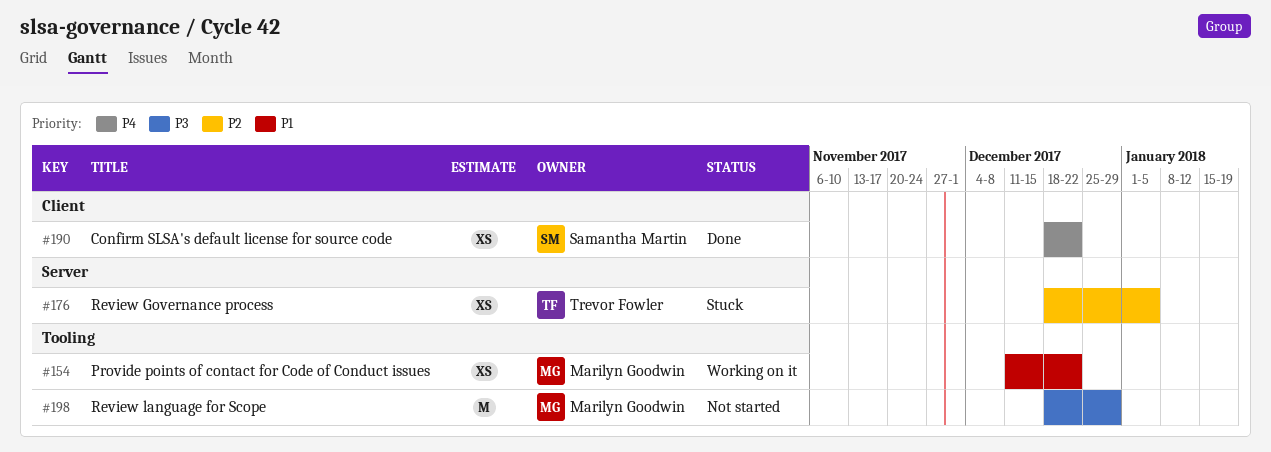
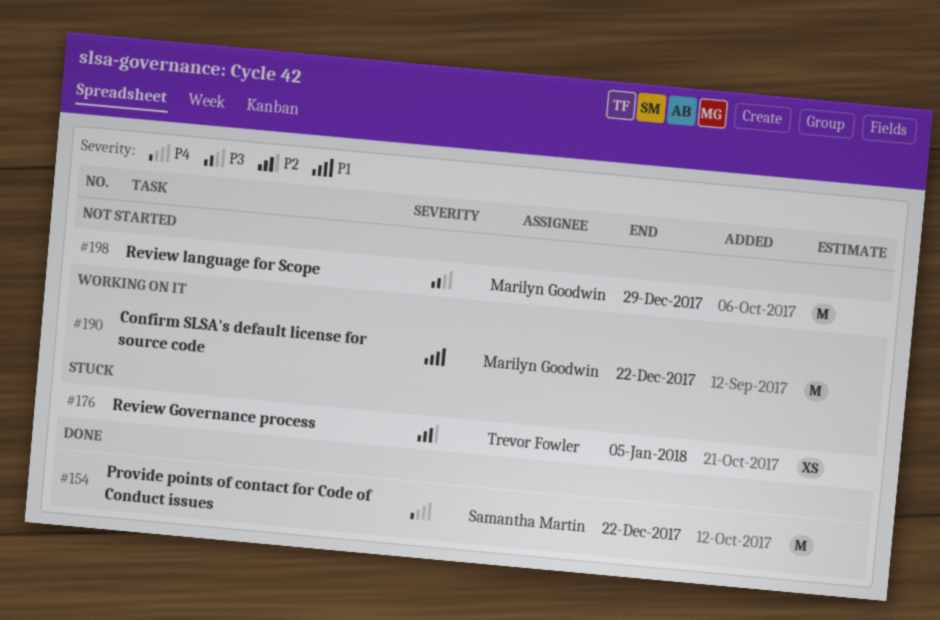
#154, status: Working on it -> Done
#154, owner: Marilyn Goodwin -> Samantha Martin
#154, priority: P1 -> P4
#154, estimate: XS -> M
#190, status: Done -> Working on it
#190, owner: Samantha Martin -> Marilyn Goodwin
#190, priority: P4 -> P1
#190, estimate: XS -> M

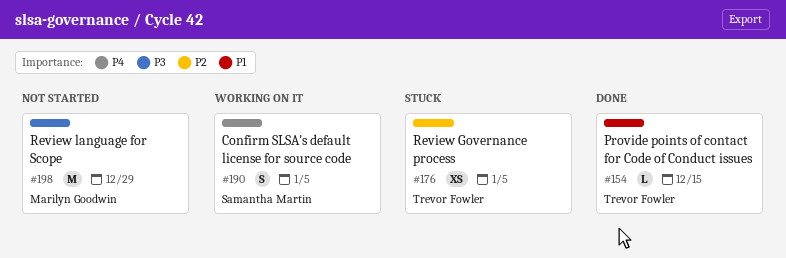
#154, owner: Samantha Martin -> Trevor Fowler
#154, priority: P4 -> P1
#154, estimate: M -> L
#154, due: Dec 22 -> Dec 15
#190, owner: Marilyn Goodwin -> Samantha Martin
#190, priority: P1 -> P4
#190, estimate: M -> S
#190, due: Dec 22 -> Jan 5

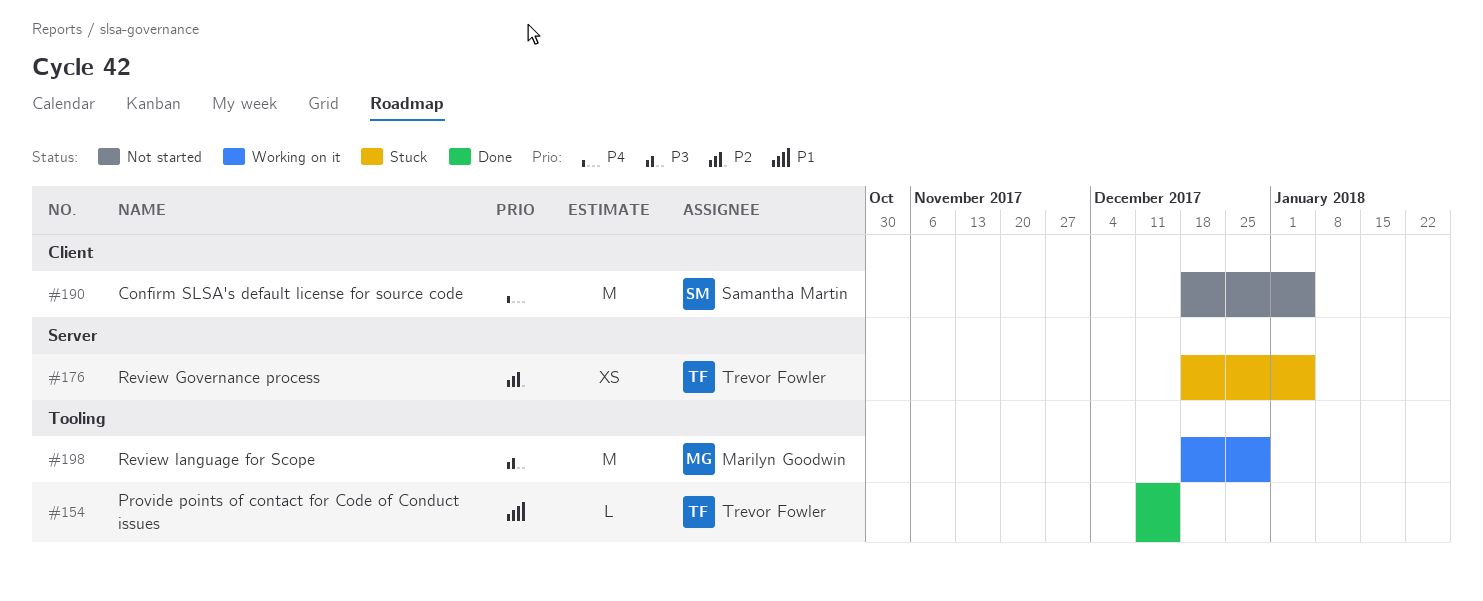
#190, status: Working on it -> Not started
#190, estimate: S -> M
#198, status: Not started -> Working on it

